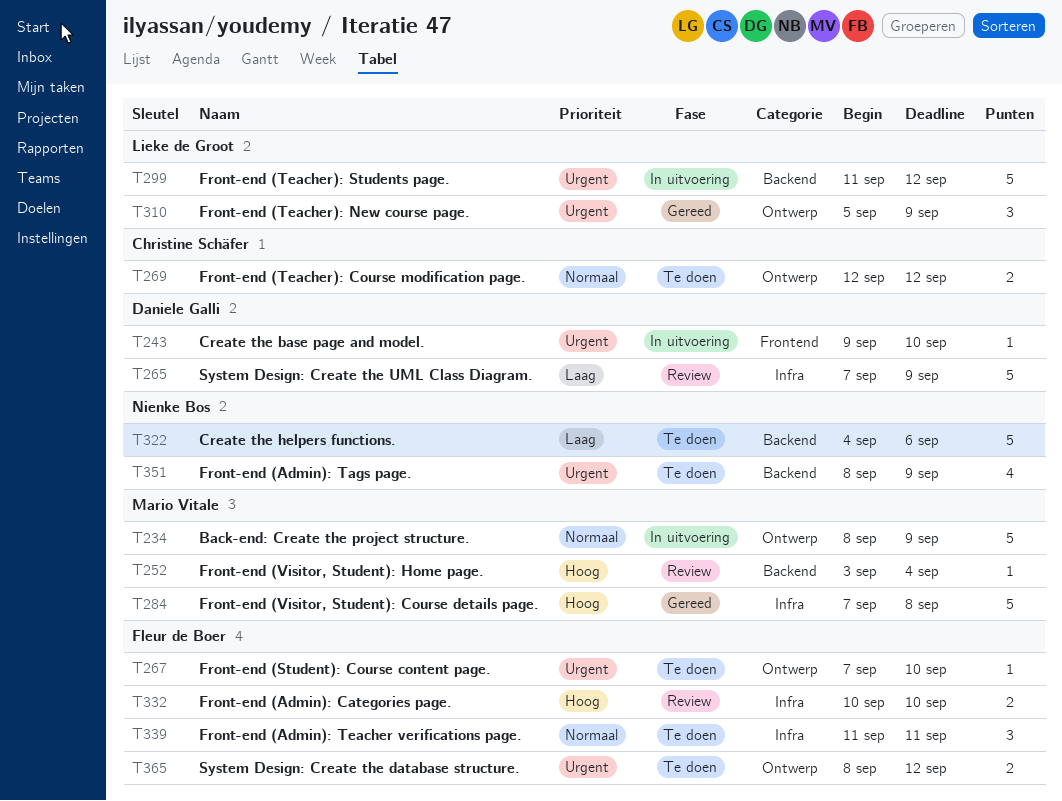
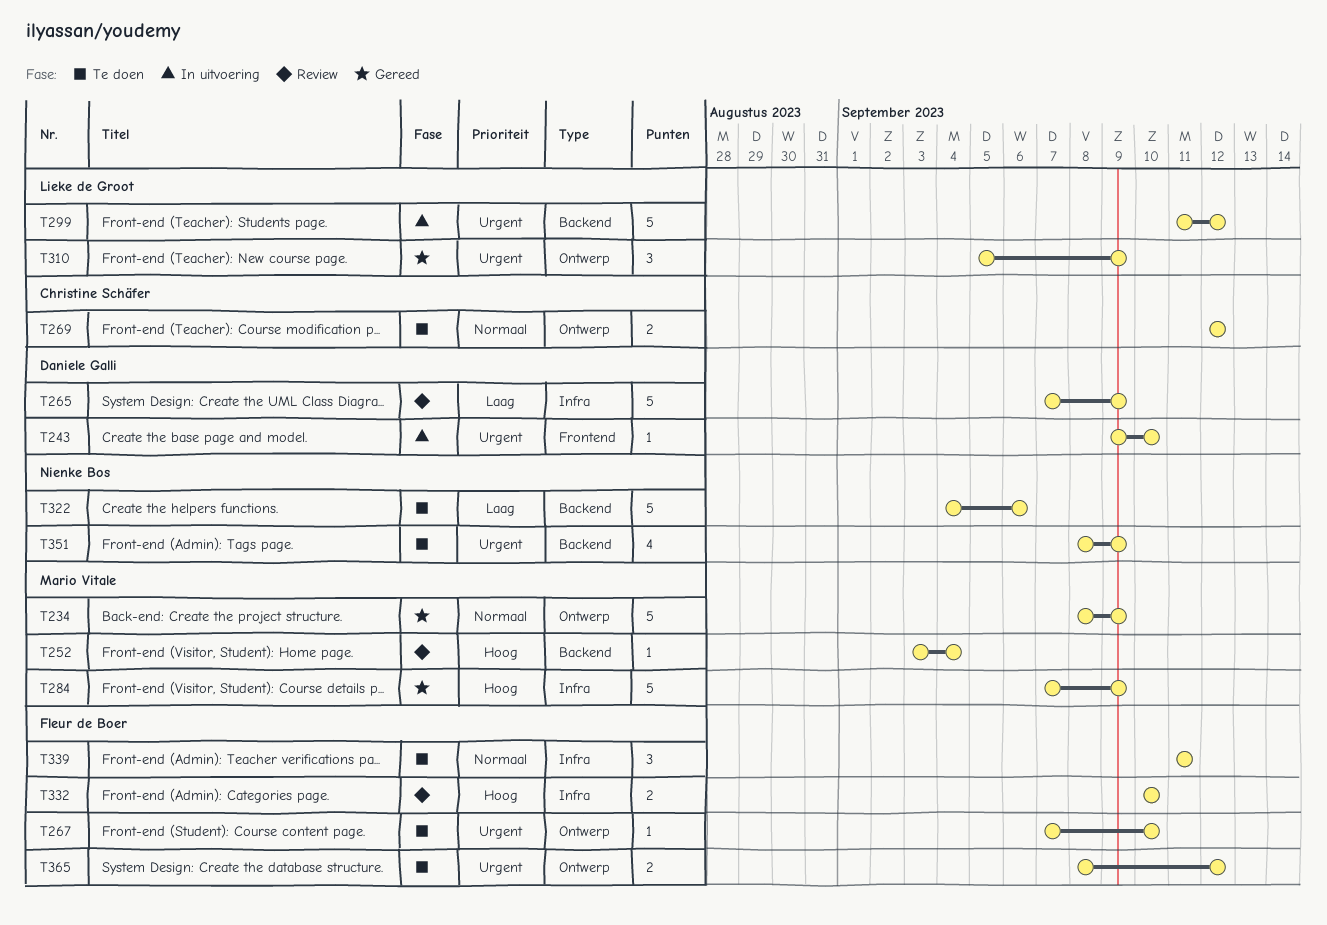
T234, status: In uitvoering -> Gereed
T284, due: Sep 8 -> Sep 9

